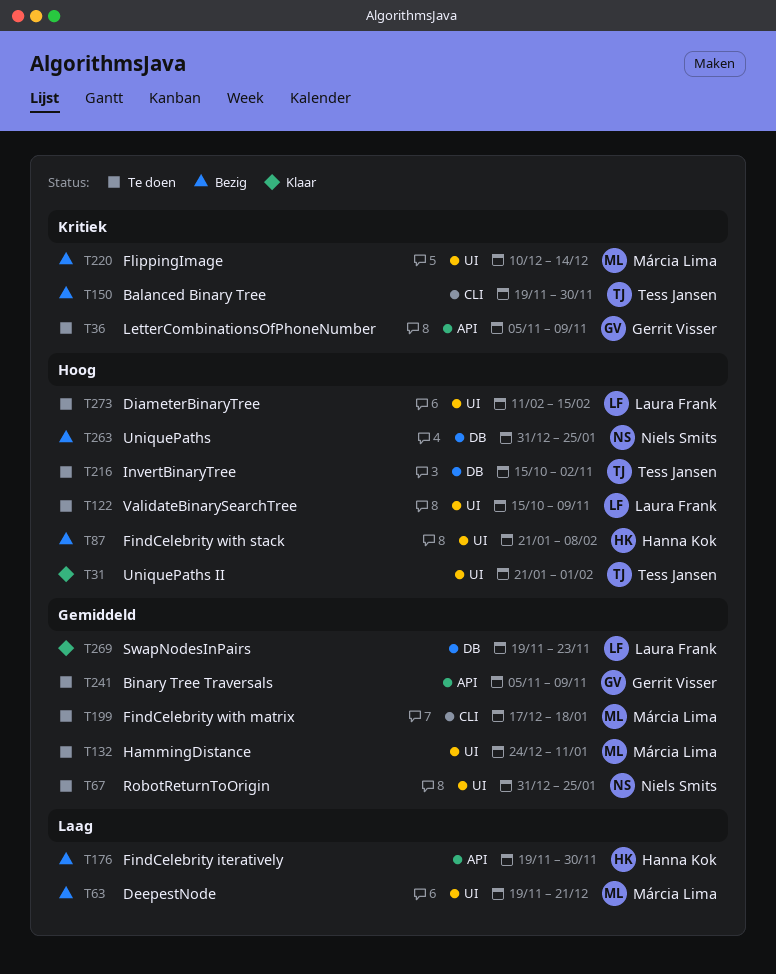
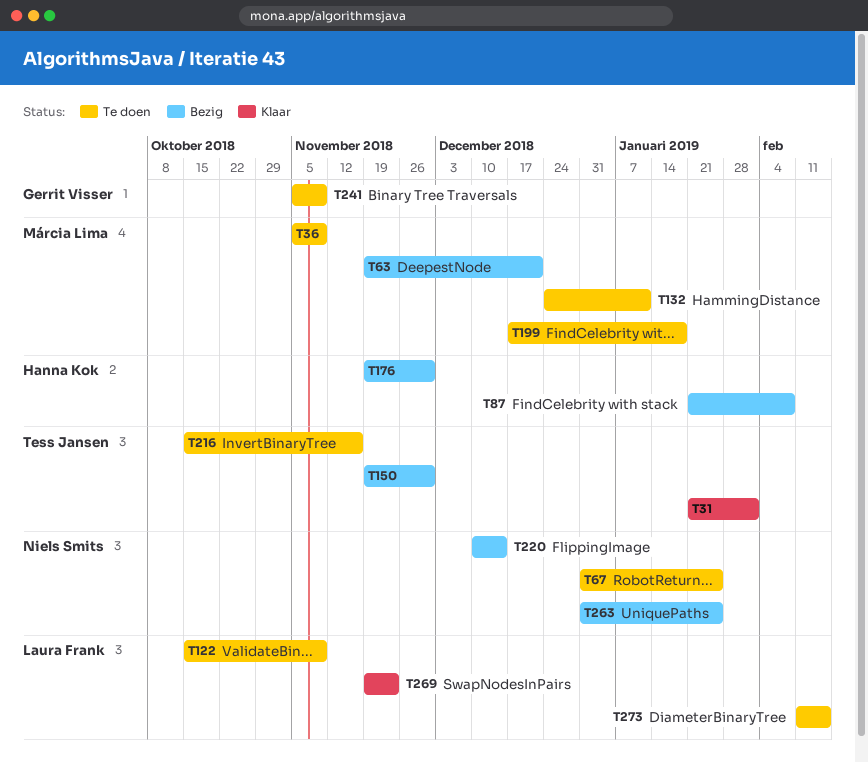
T36, owner: Gerrit Visser -> Márcia Lima
T216, due: Nov 2 -> Nov 16
T220, owner: Márcia Lima -> Niels Smits

